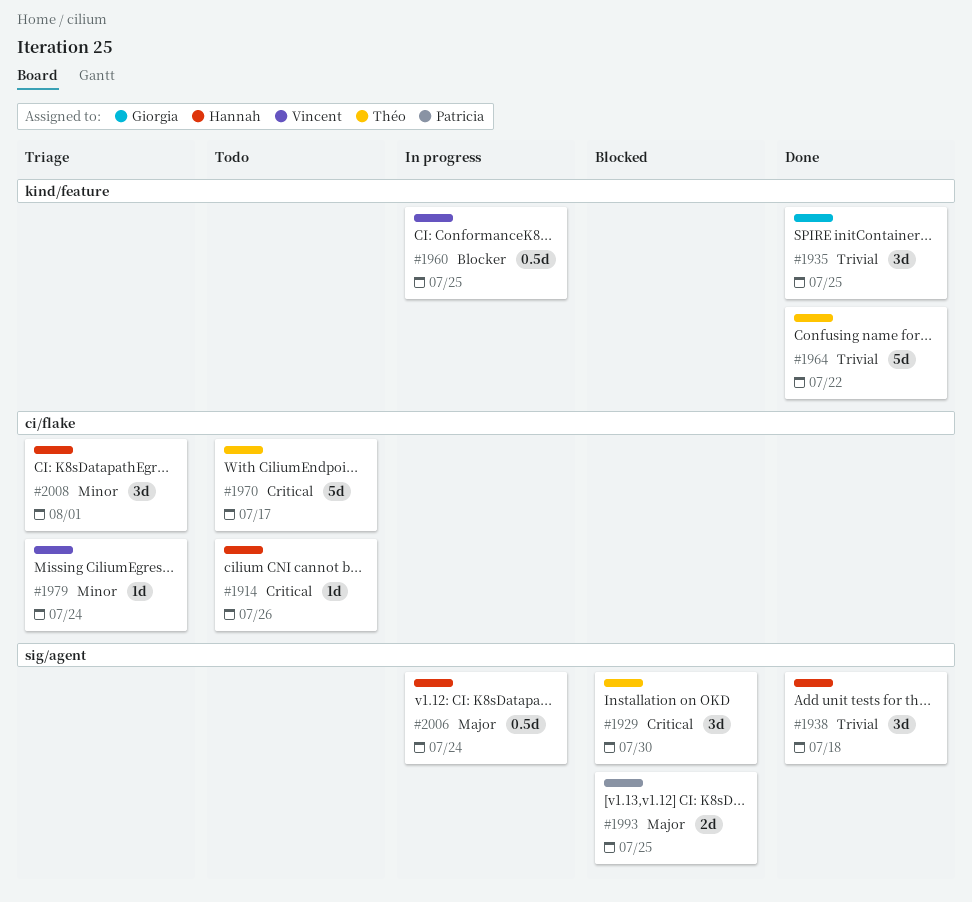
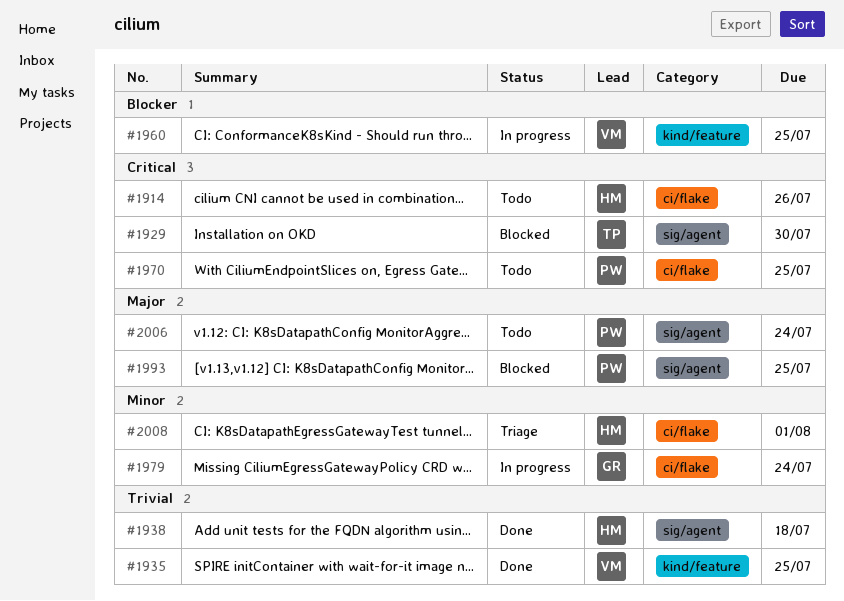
#1935, owner: Giorgia -> Vincent
#1964: present -> none
#1970, owner: Théo -> Patricia
#1970, due: Jul 17 -> Jul 25
#1979, status: Triage -> In progress
#1979, owner: Vincent -> Giorgia
#2006, status: In progress -> Todo
#2006, owner: Hannah -> Patricia

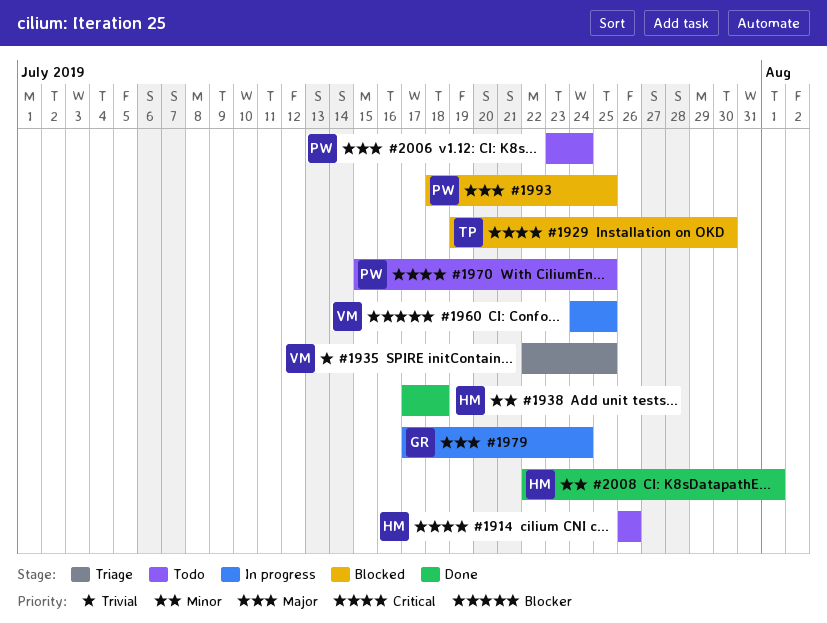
#1935, status: Done -> Triage
#1938, priority: Trivial -> Minor
#1979, priority: Minor -> Major
#2008, status: Triage -> Done

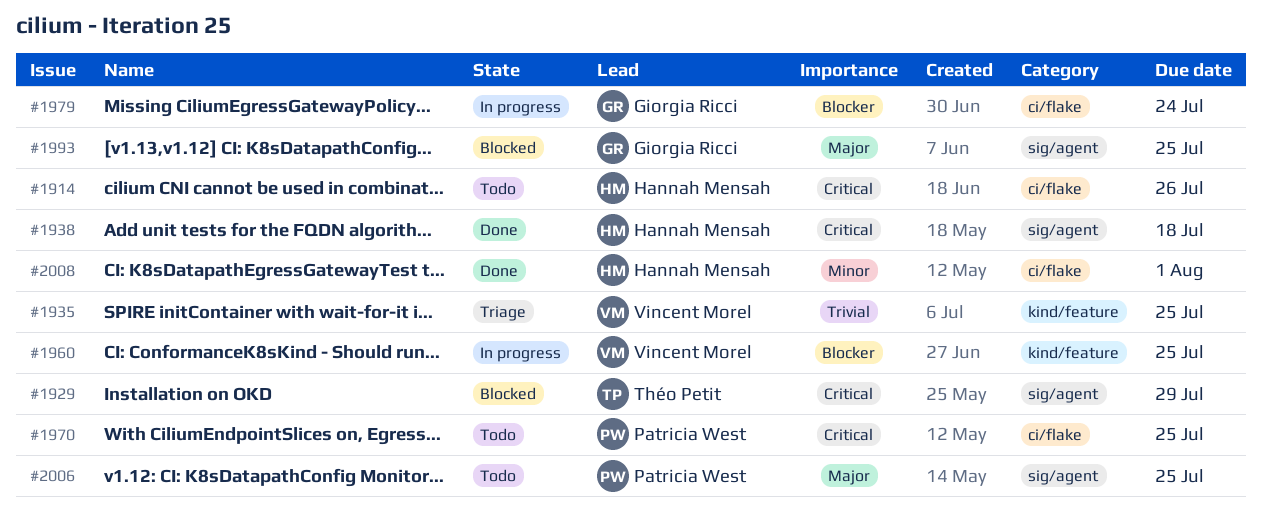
#1929, due: Jul 30 -> Jul 29
#1938, priority: Minor -> Critical
#1979, priority: Major -> Blocker
#1993, owner: Patricia West -> Giorgia Ricci
#2006, due: Jul 24 -> Jul 25

